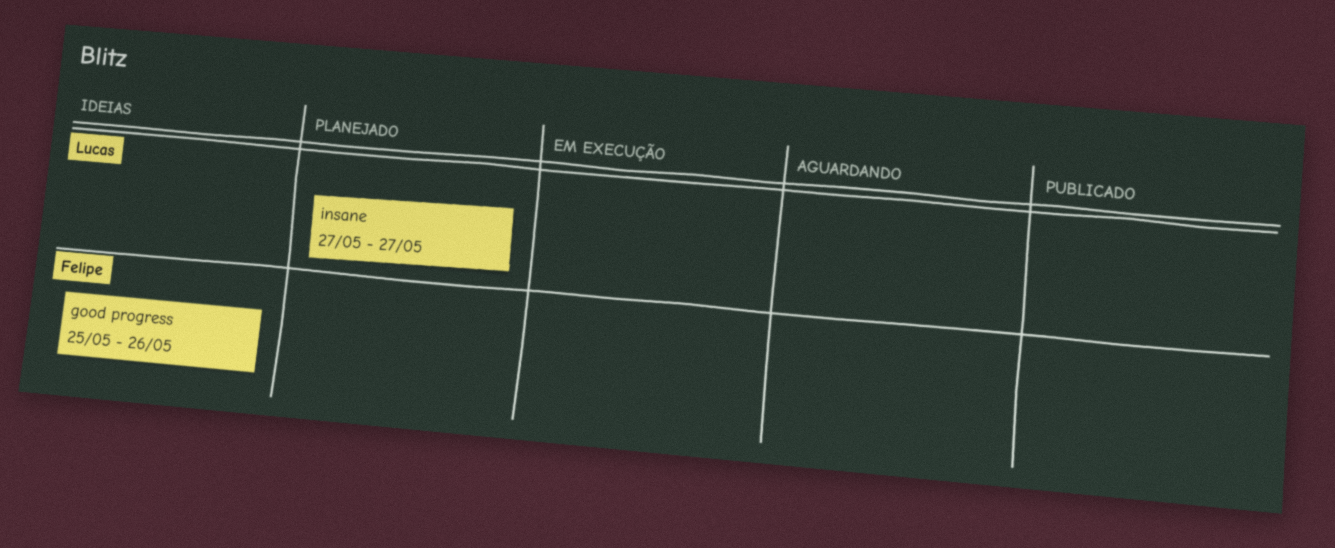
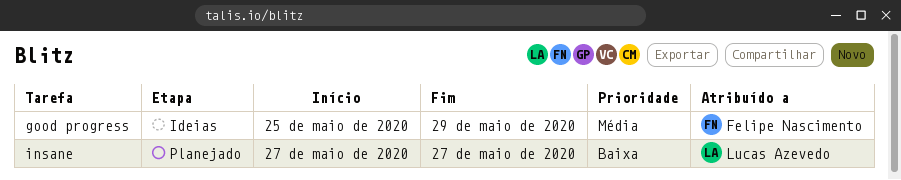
good progress, due: May 26 -> May 29

